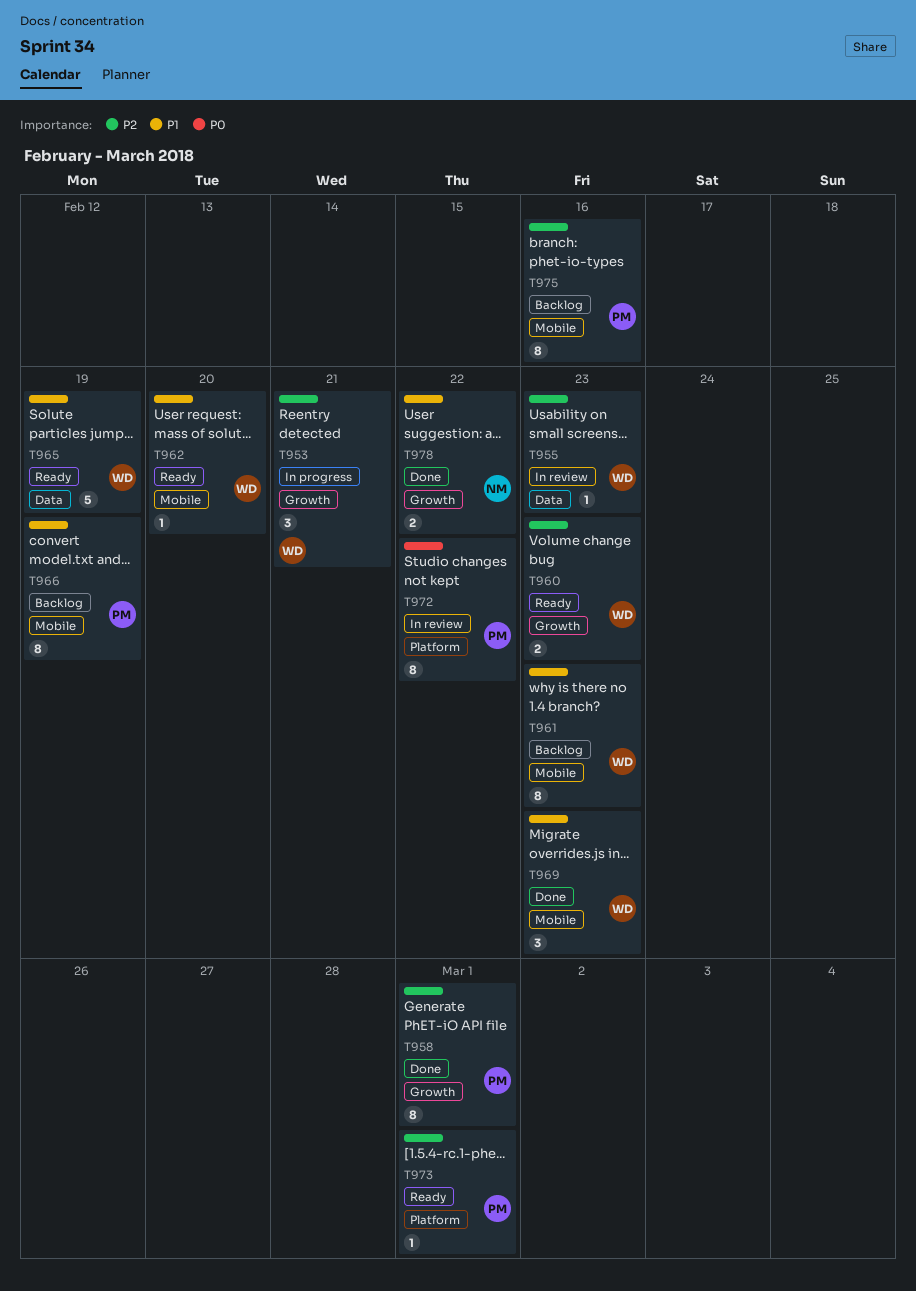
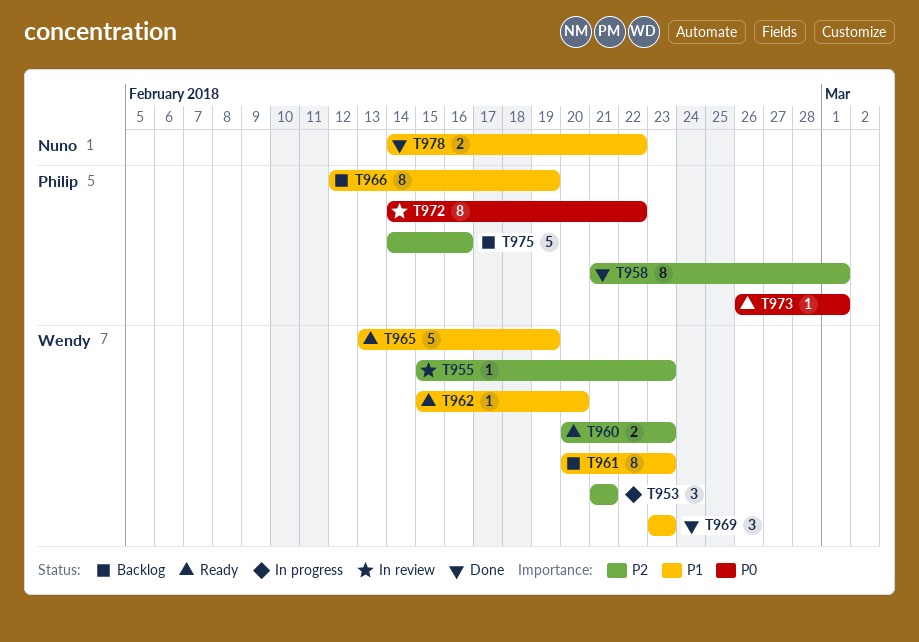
T973, priority: P2 -> P0
T975, estimate: 8 -> 5

